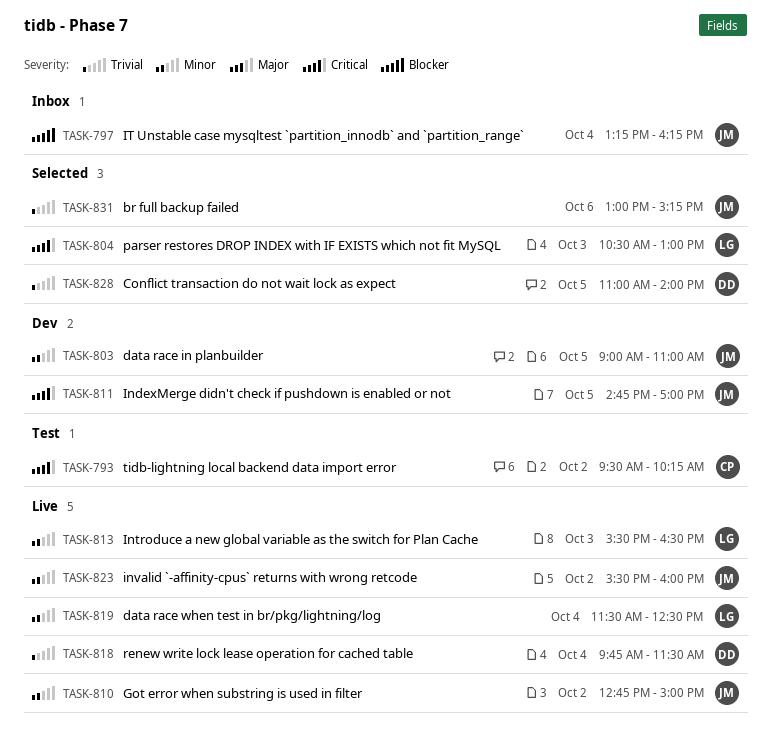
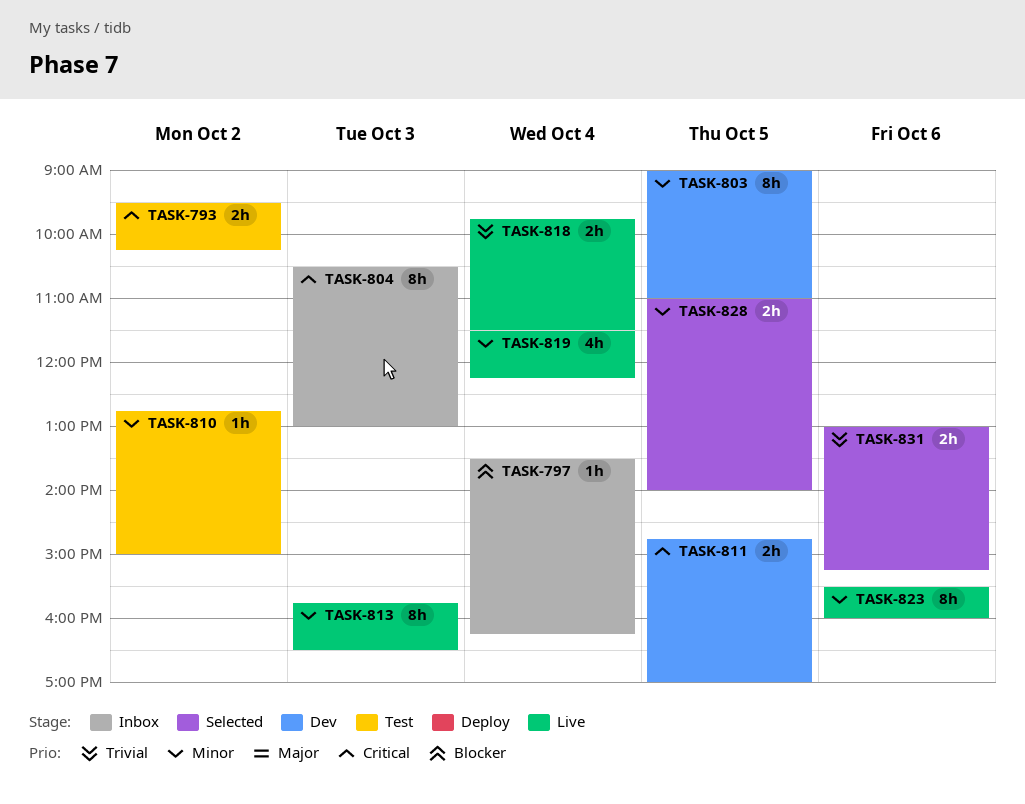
TASK-797, begins: 13:15 -> 13:30
TASK-804, status: Selected -> Inbox
TASK-810, status: Live -> Test
TASK-813, begins: 15:30 -> 15:45
TASK-819, ends: 12:30 -> 12:15
TASK-823, day: Oct 2 -> Oct 6
TASK-828, priority: Trivial -> Minor

